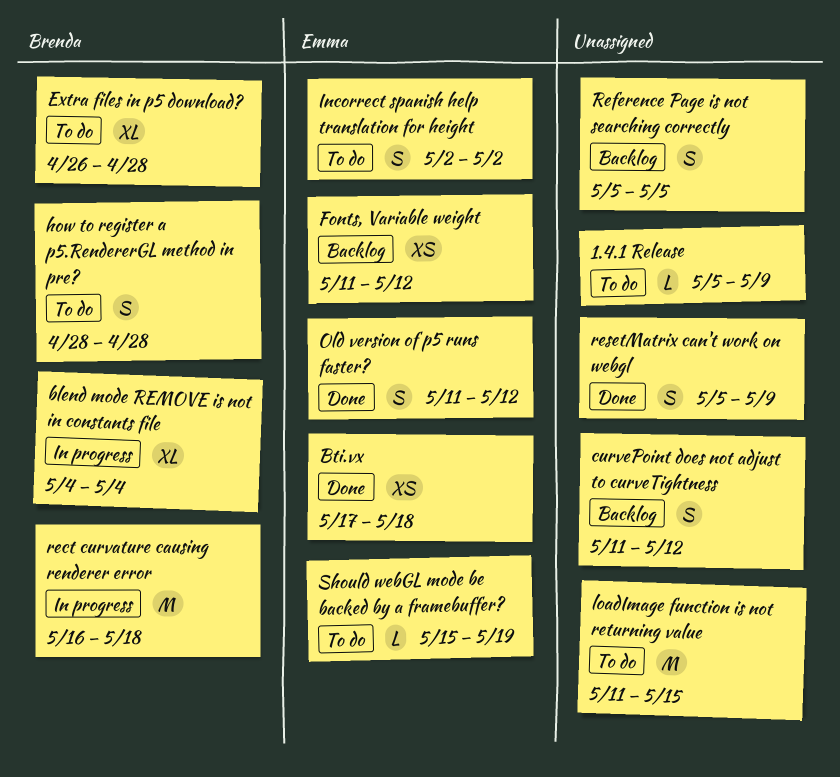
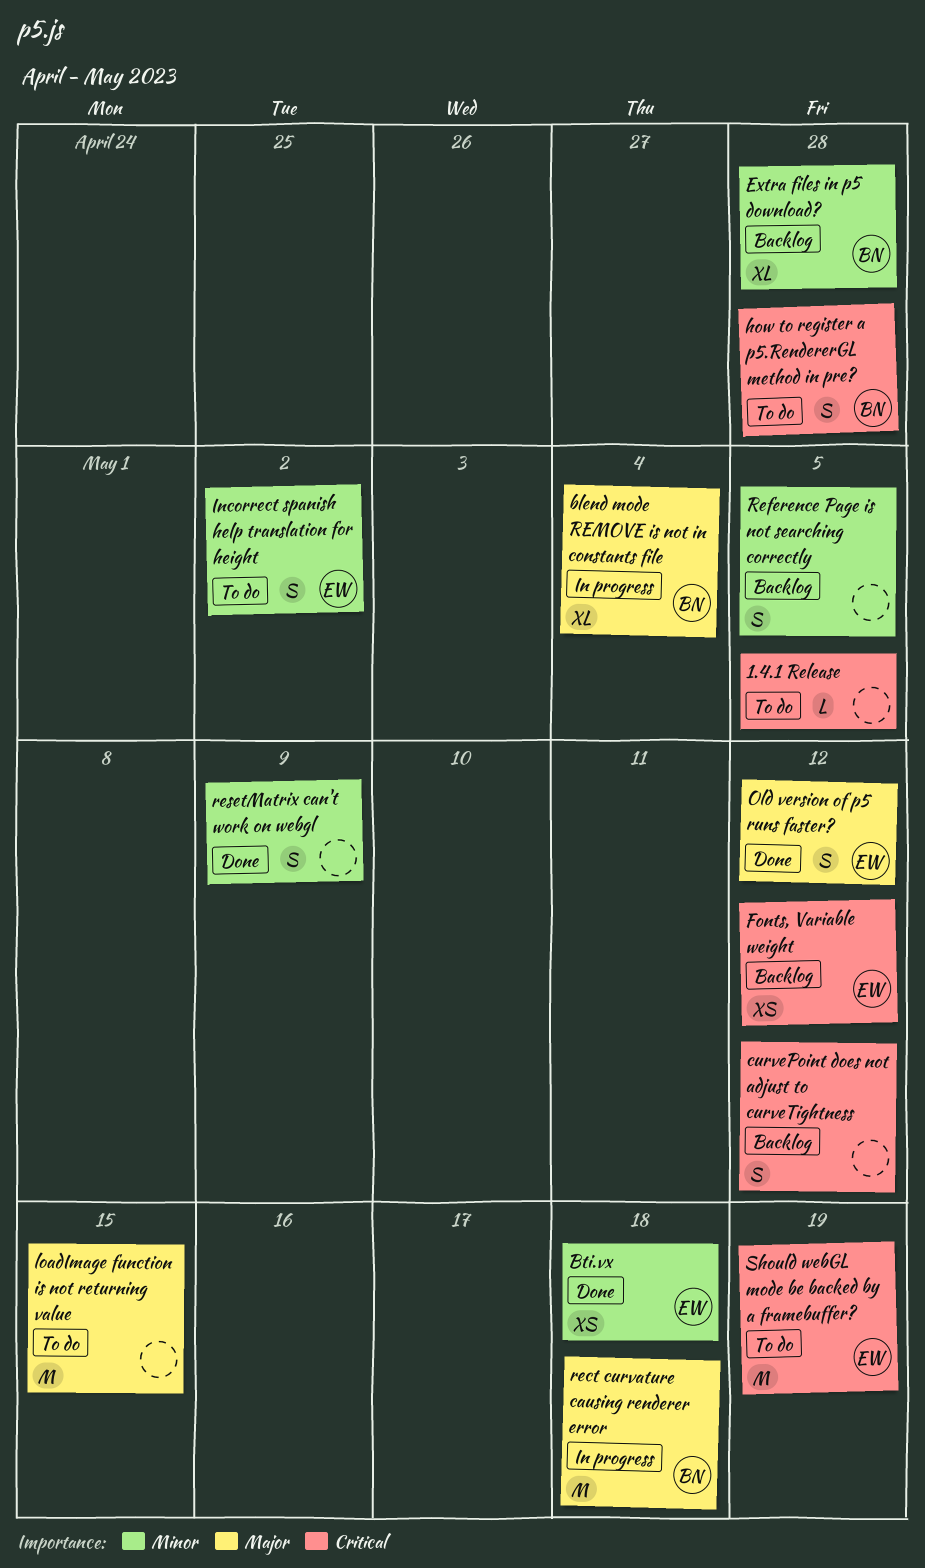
1.4.1 Release, due: May 9 -> May 5
Extra files in p5 download?, status: To do -> Backlog
Should webGL mode be backed by a framebuffer?, estimate: L -> M

